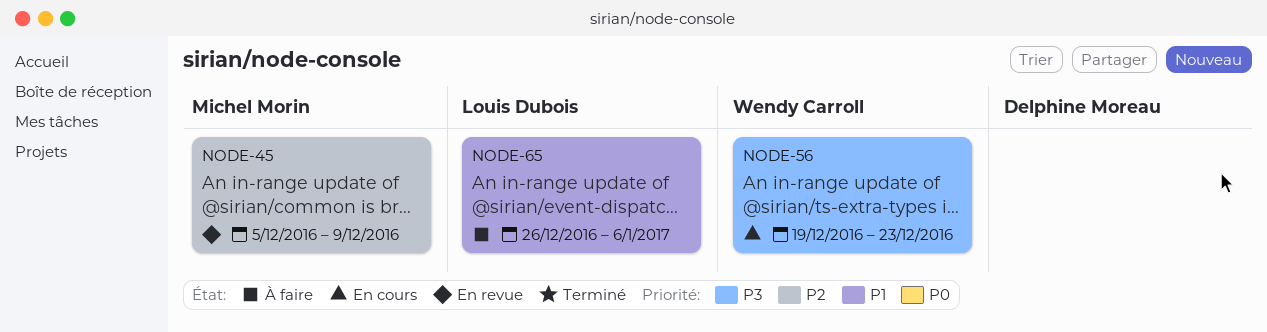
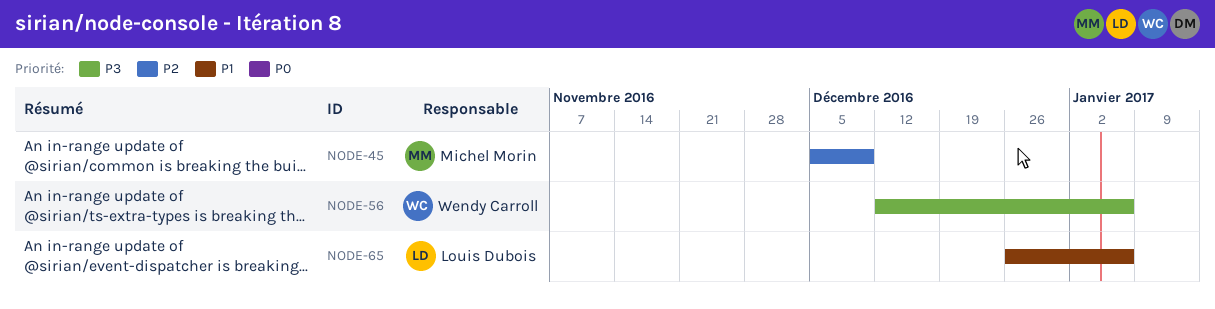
NODE-56, start: Dec 19 -> Dec 12
NODE-56, due: Dec 23 -> Jan 6

